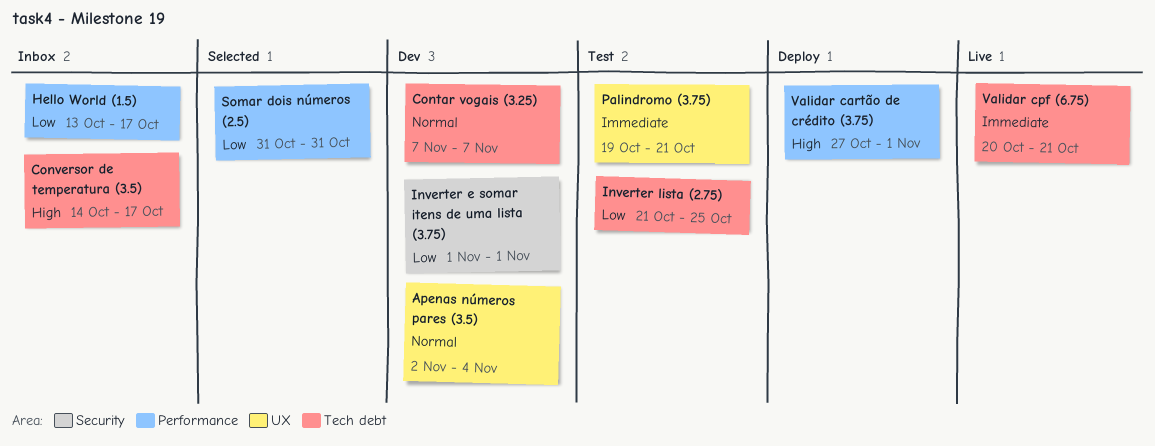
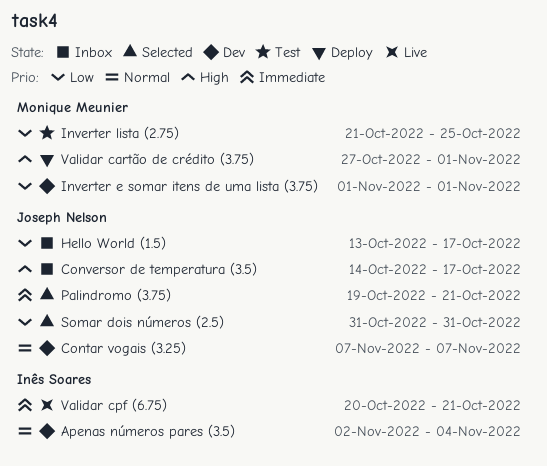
Palindromo (3.75), status: Test -> Selected

